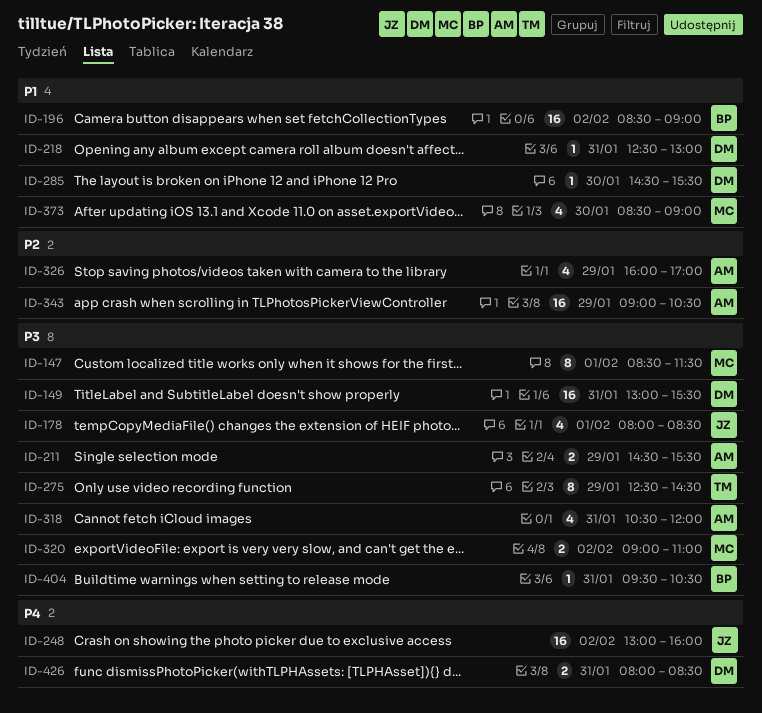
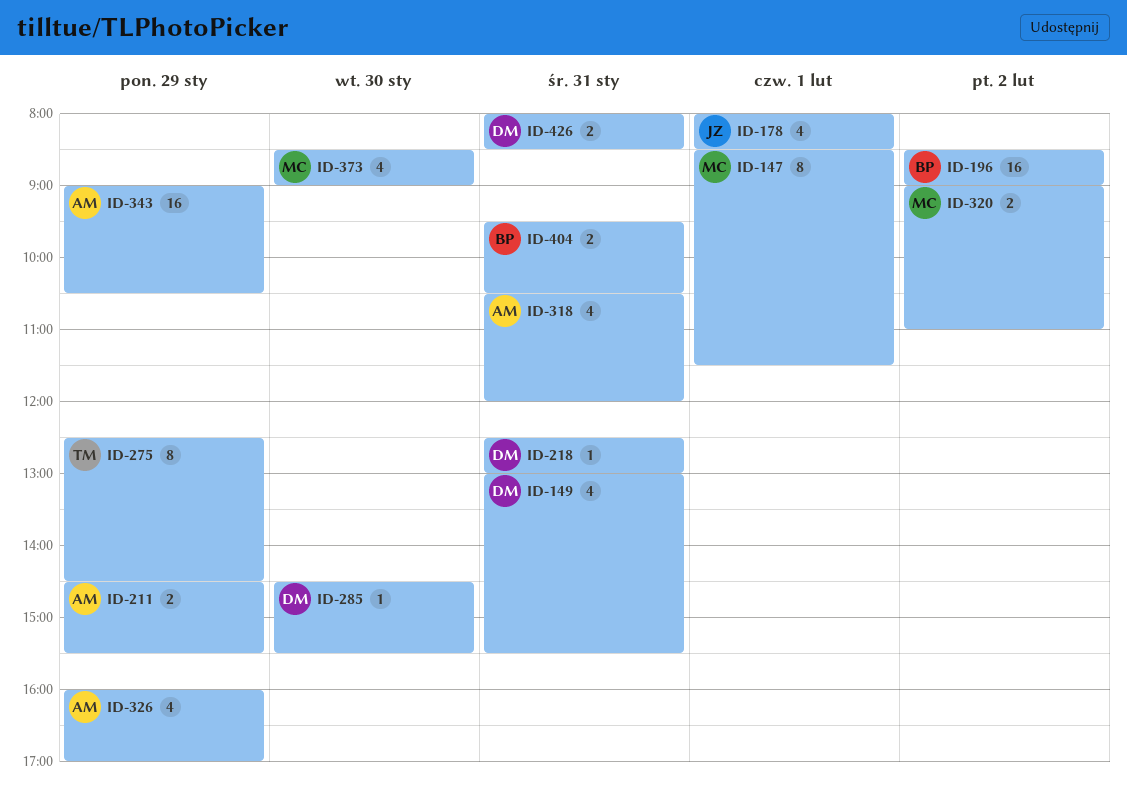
ID-149, estimate: 16 -> 4
ID-248: present -> none
ID-404, estimate: 1 -> 2

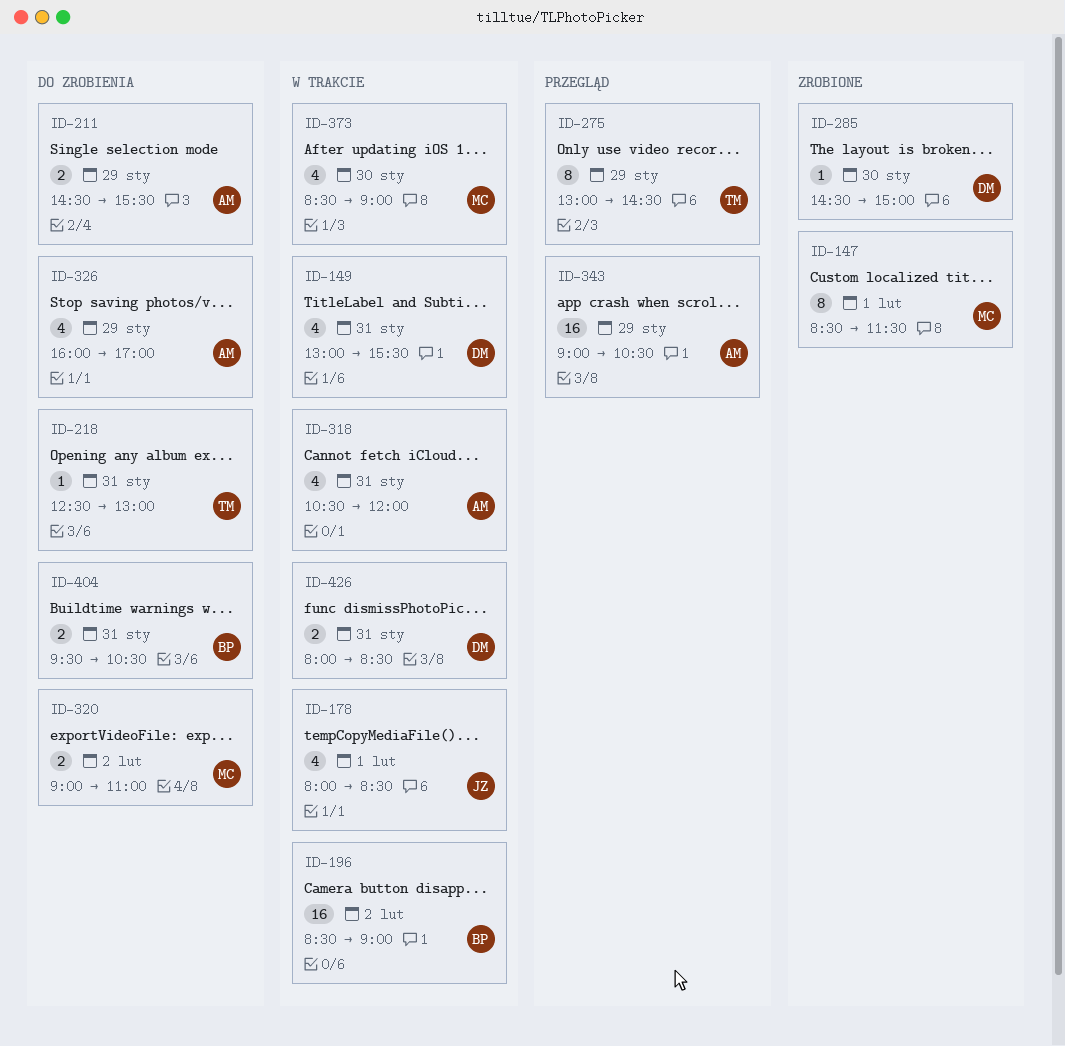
ID-218, owner: DM -> TM
ID-275, begins: 12:30 -> 13:00
ID-285, ends: 15:30 -> 15:00

